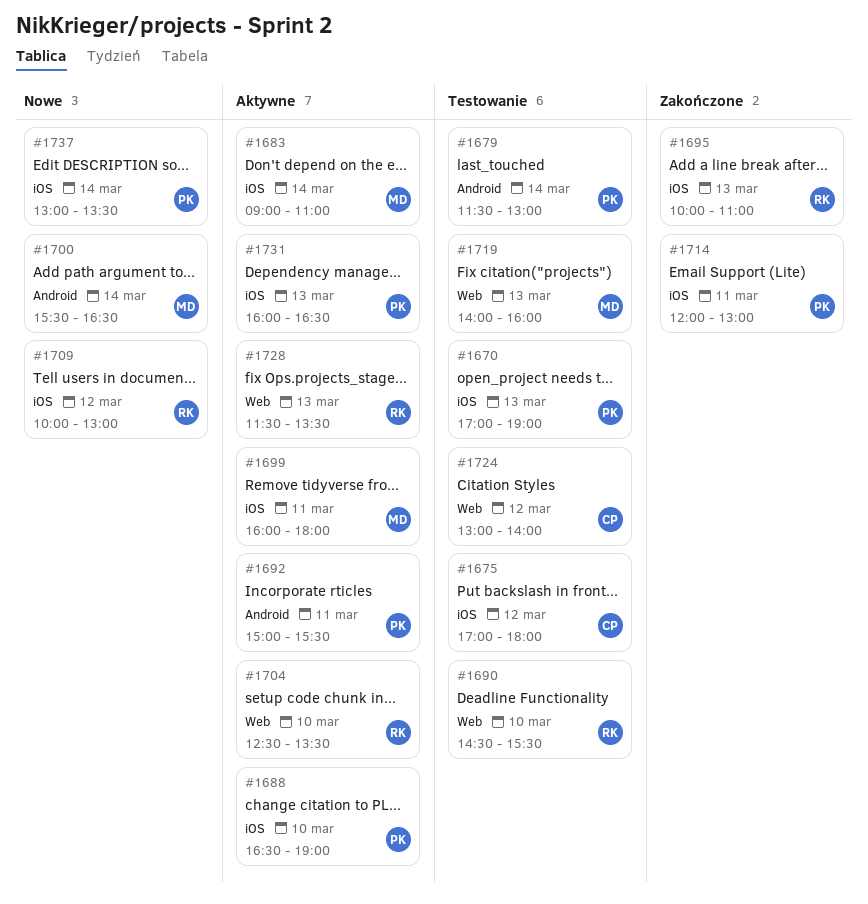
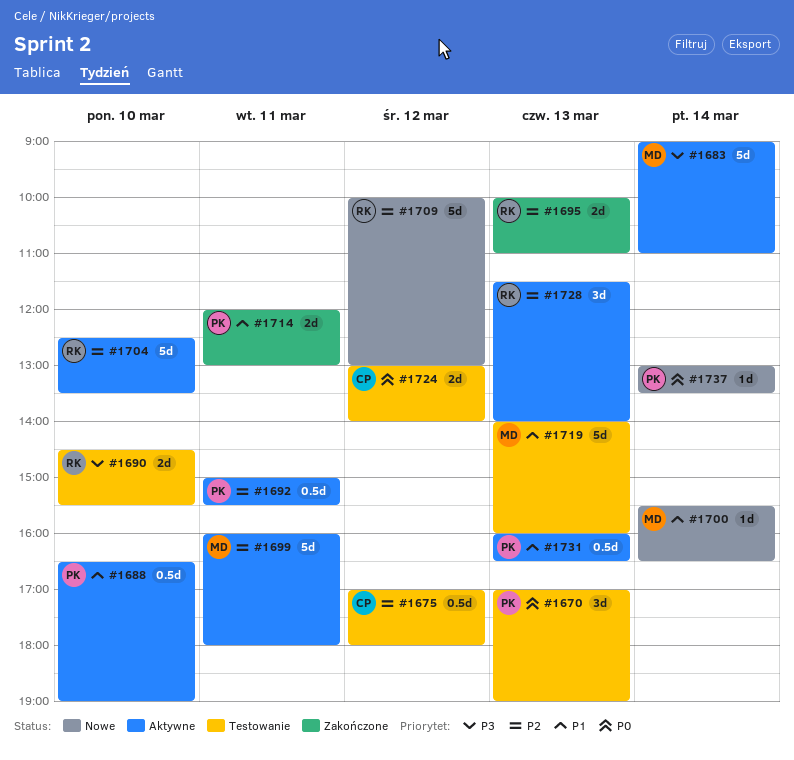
#1679: present -> none
#1728, ends: 13:30 -> 14:00

